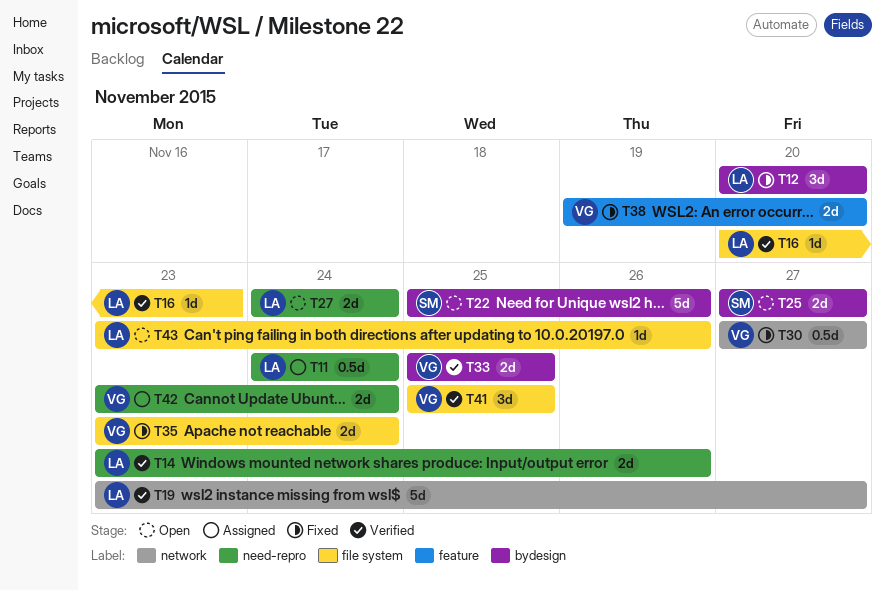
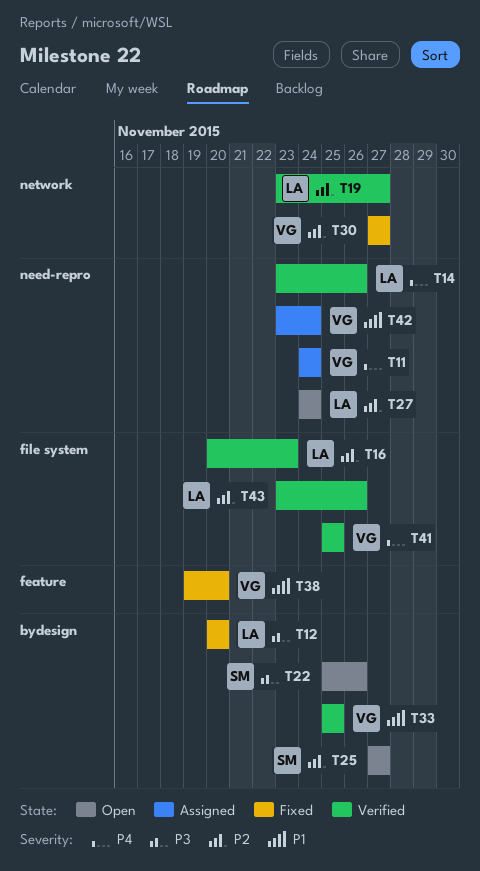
T11, owner: LA -> VG
T35: present -> none
T43, status: Open -> Verified

